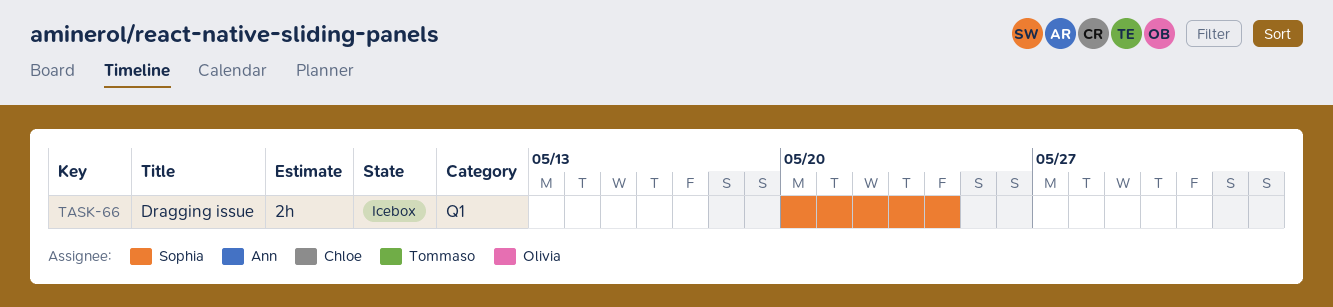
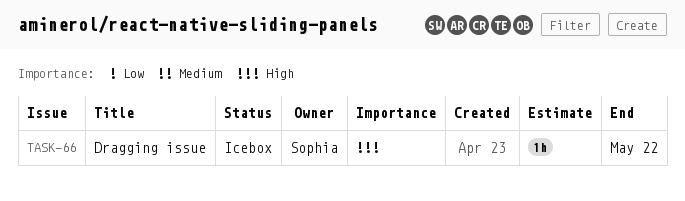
TASK-66, estimate: 2h -> 1h
TASK-66, due: May 24 -> May 22

